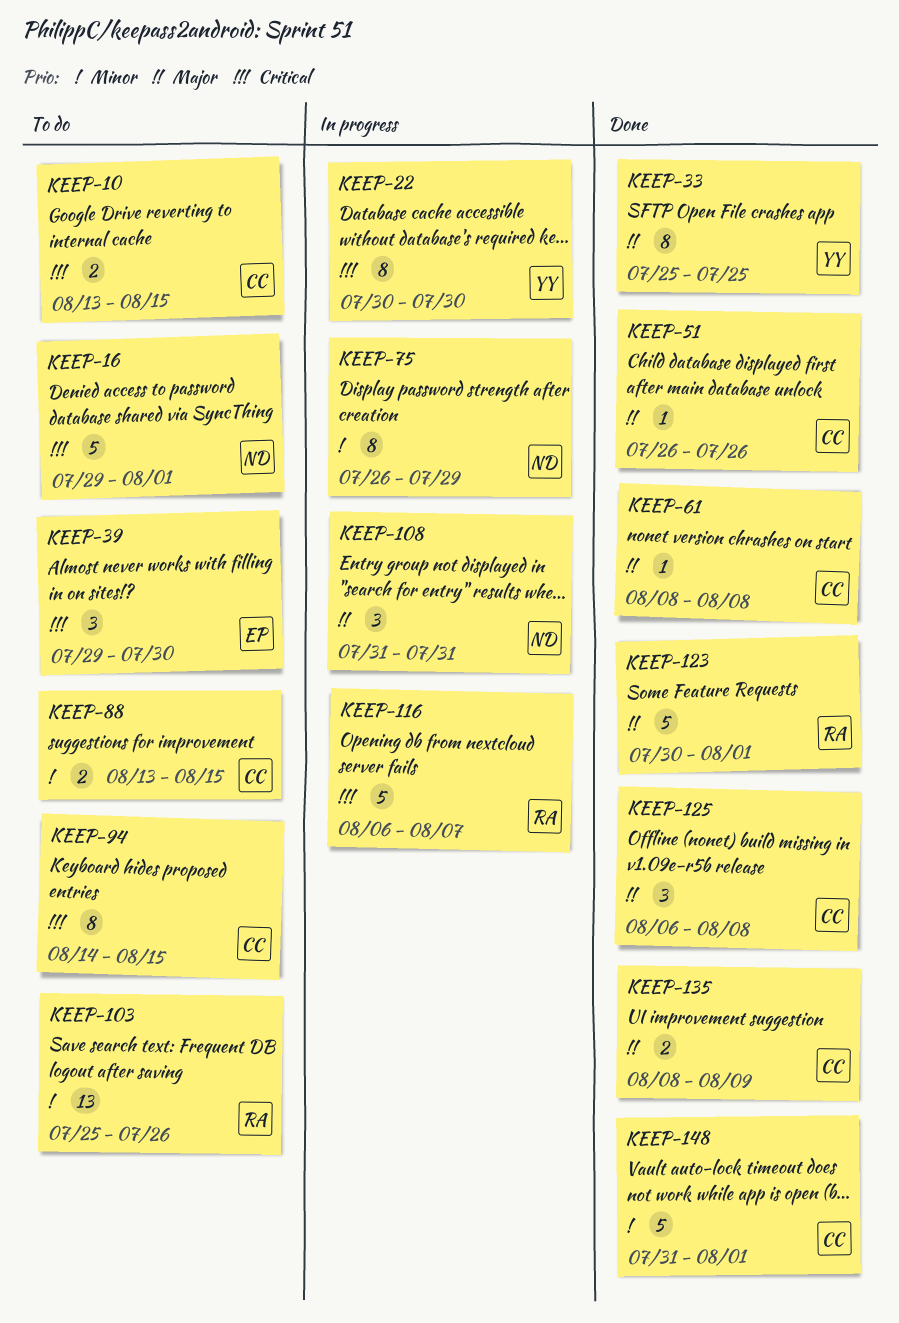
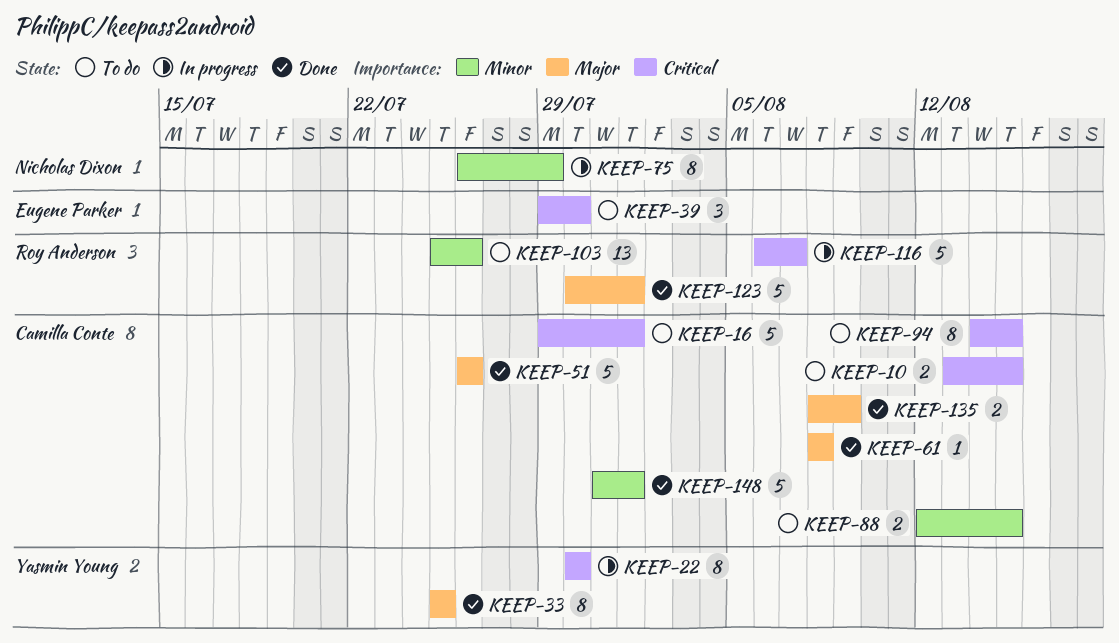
KEEP-16, owner: Nicholas Dixon -> Camilla Conte
KEEP-51, estimate: 1 -> 5
KEEP-88, start: Aug 13 -> Aug 12
KEEP-108: present -> none
KEEP-125: present -> none

